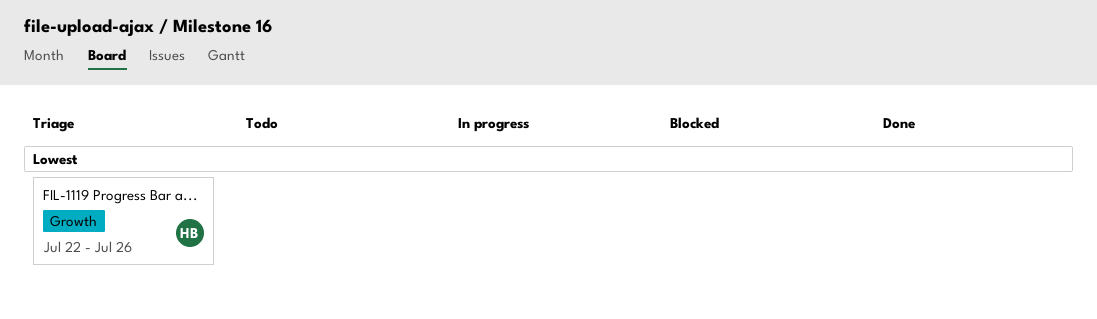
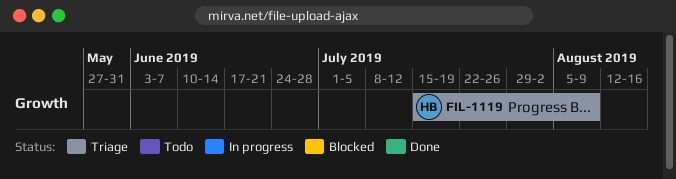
FIL-1119, start: Jul 22 -> Jul 15
FIL-1119, due: Jul 26 -> Aug 9

